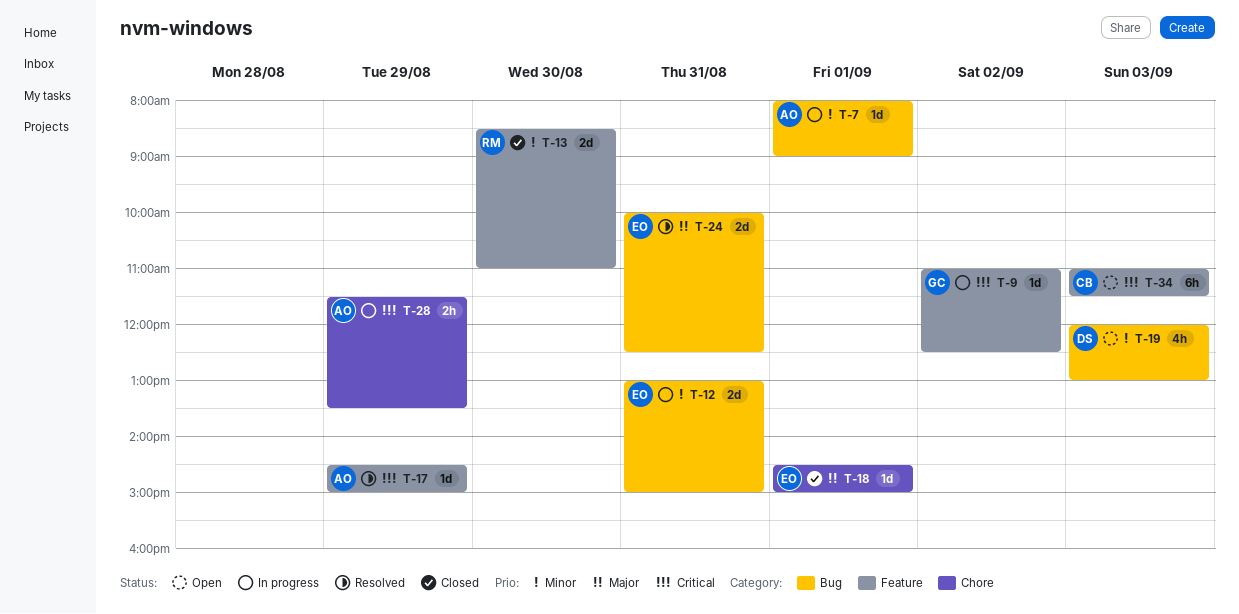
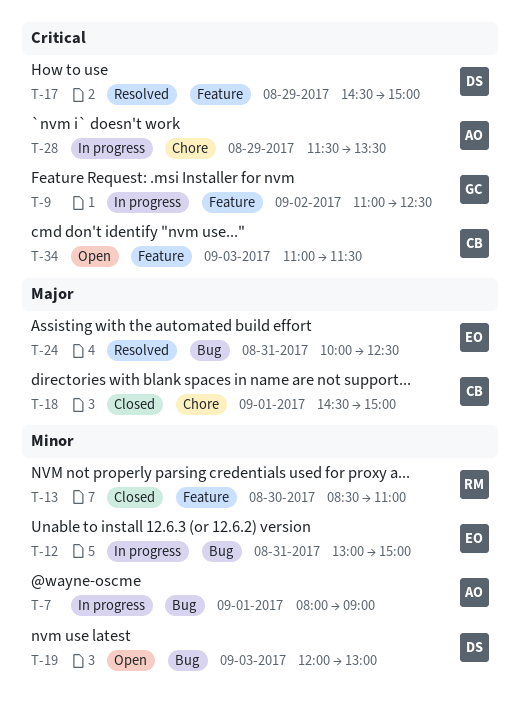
T-17, owner: AO -> DS
T-18, owner: EO -> CB

